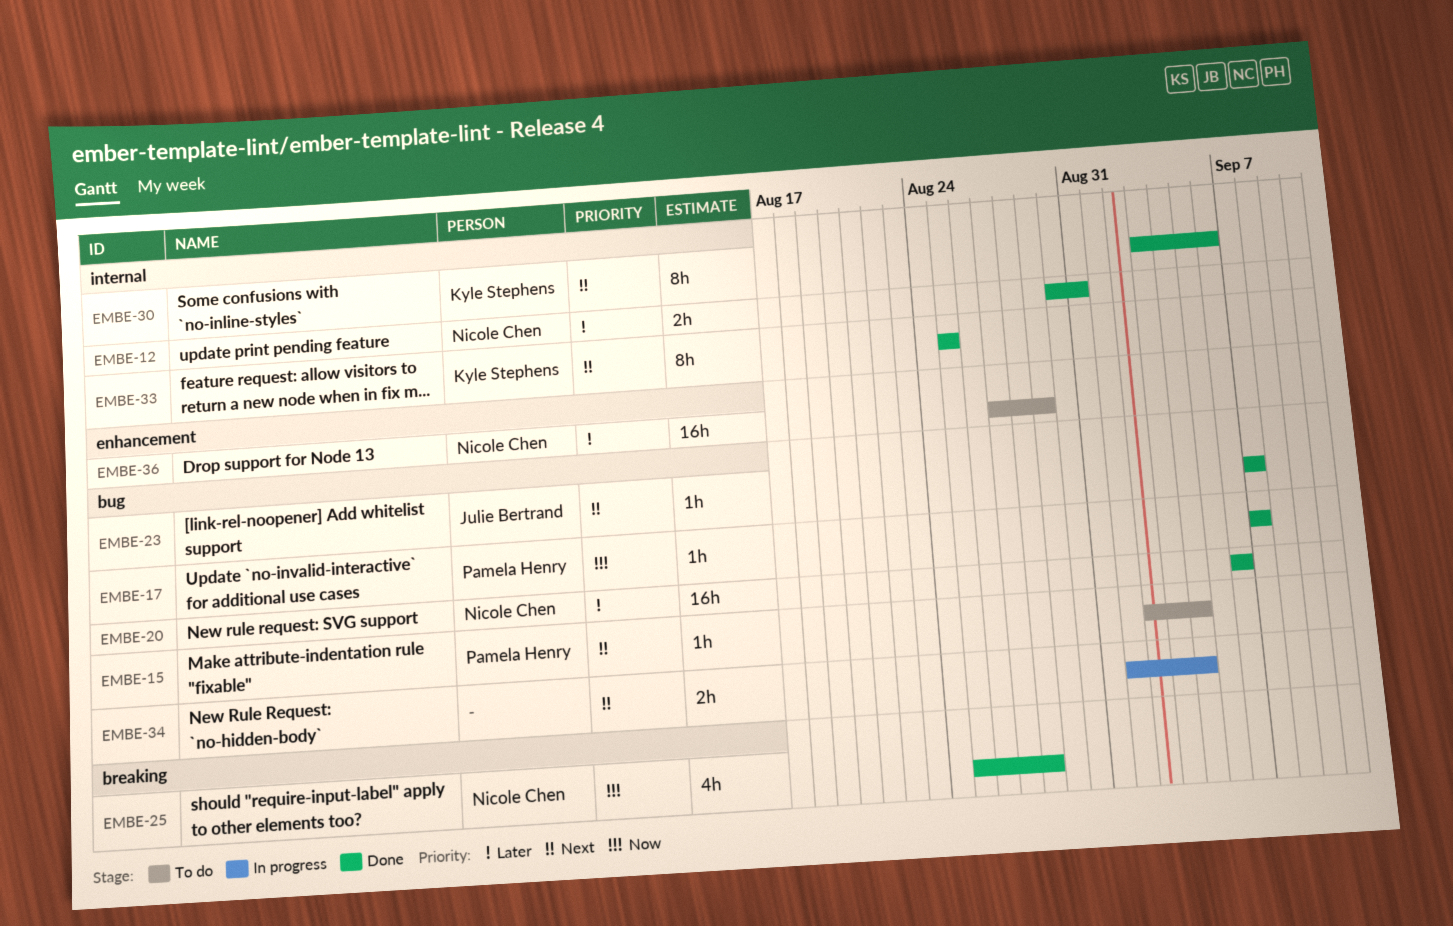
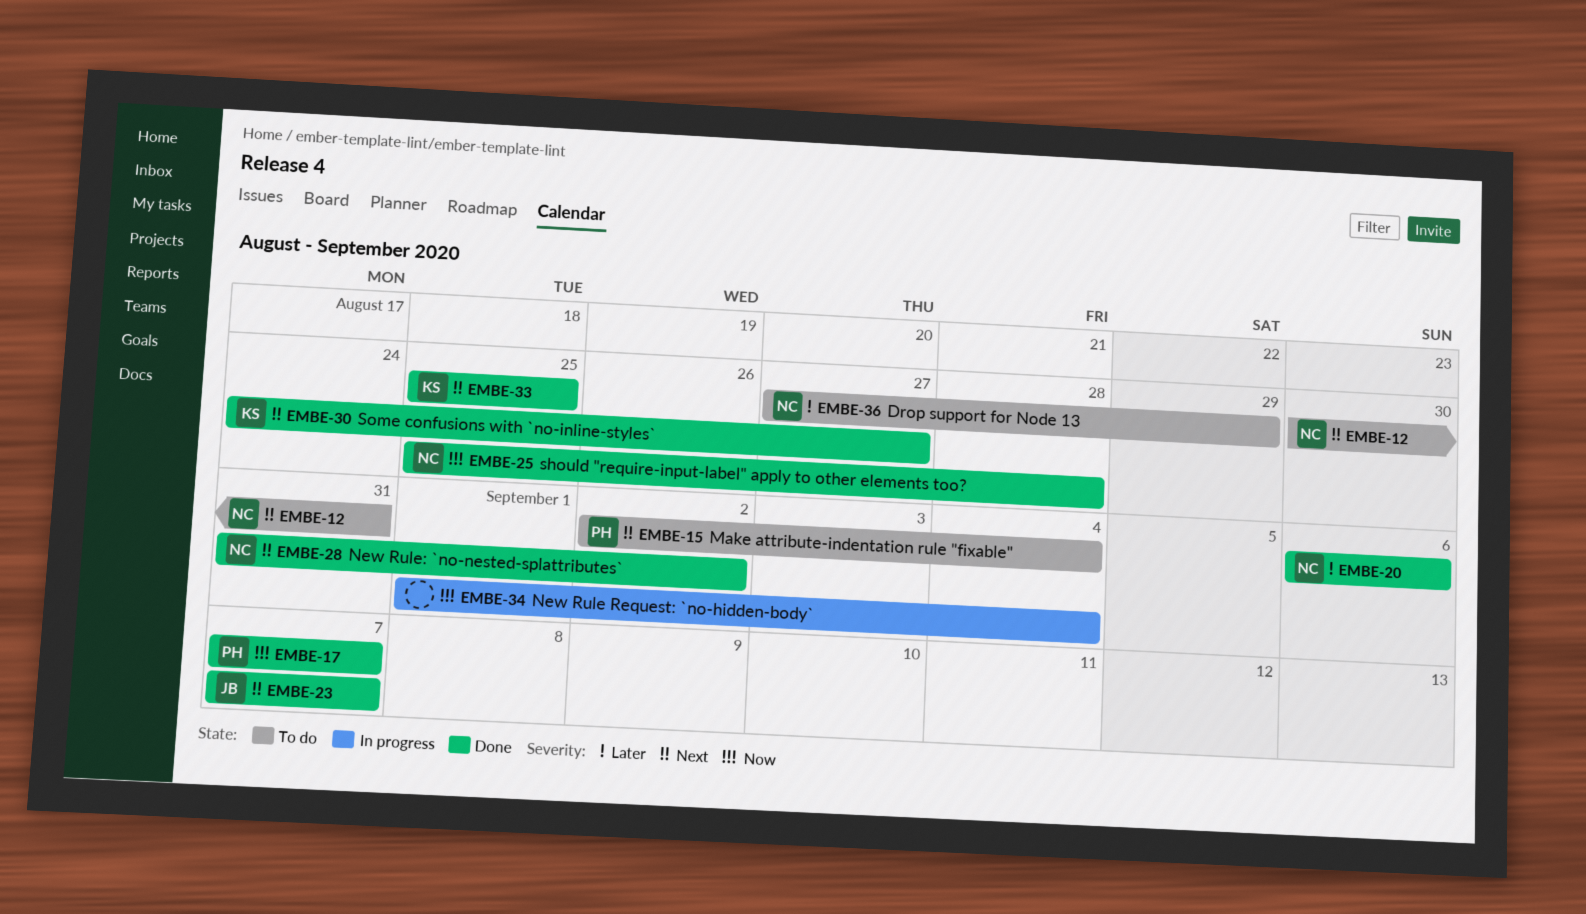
EMBE-12, status: Done -> To do
EMBE-12, priority: Later -> Next
EMBE-28: none -> present
EMBE-30, start: Sep 3 -> Aug 24
EMBE-30, due: Sep 6 -> Aug 27
EMBE-34, priority: Next -> Now

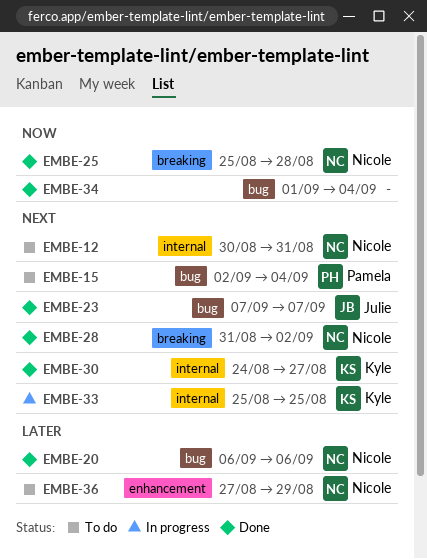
EMBE-17: present -> none
EMBE-33, status: Done -> In progress
EMBE-34, status: In progress -> Done

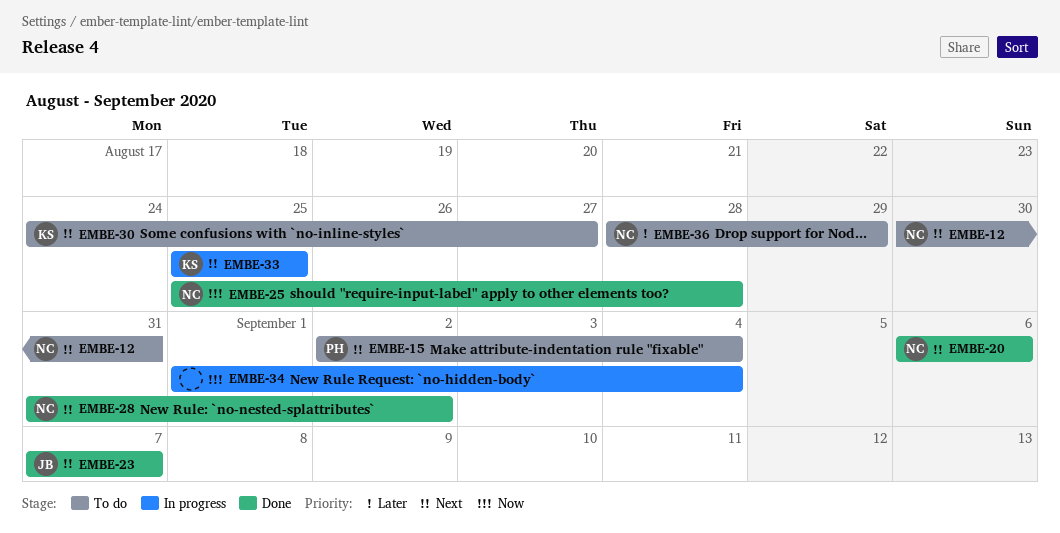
EMBE-20, priority: Later -> Next
EMBE-30, status: Done -> To do
EMBE-34, status: Done -> In progress
EMBE-36, start: Aug 27 -> Aug 28

